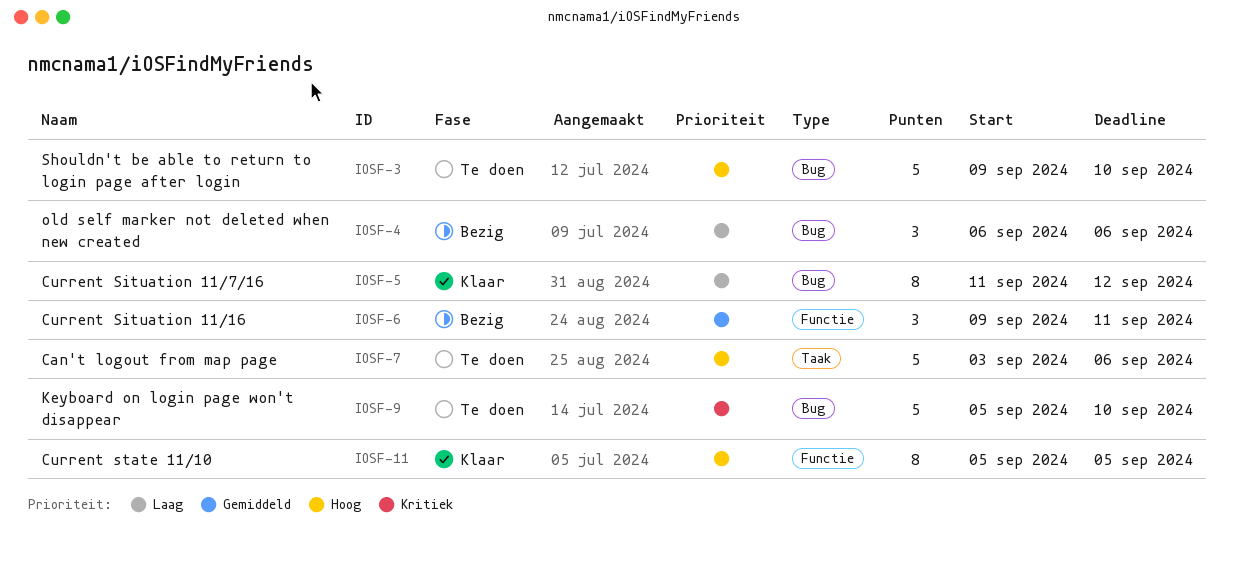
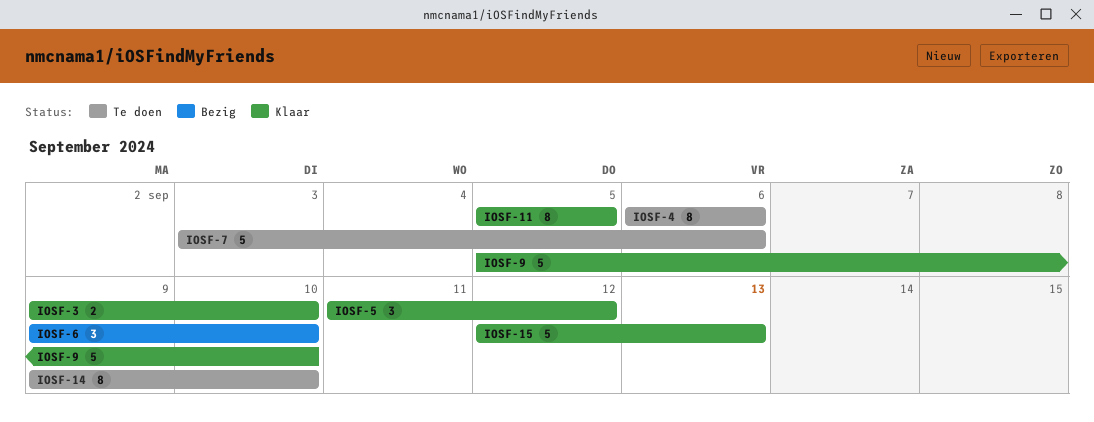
IOSF-3, status: Te doen -> Klaar
IOSF-3, estimate: 5 -> 2
IOSF-4, status: Bezig -> Te doen
IOSF-4, estimate: 3 -> 8
IOSF-5, estimate: 8 -> 3
IOSF-6, due: Sep 11 -> Sep 10
IOSF-9, status: Te doen -> Klaar
IOSF-14: none -> present
IOSF-15: none -> present

